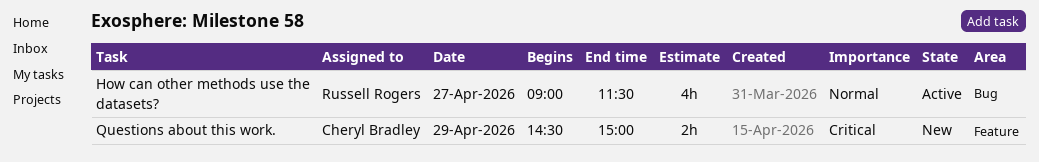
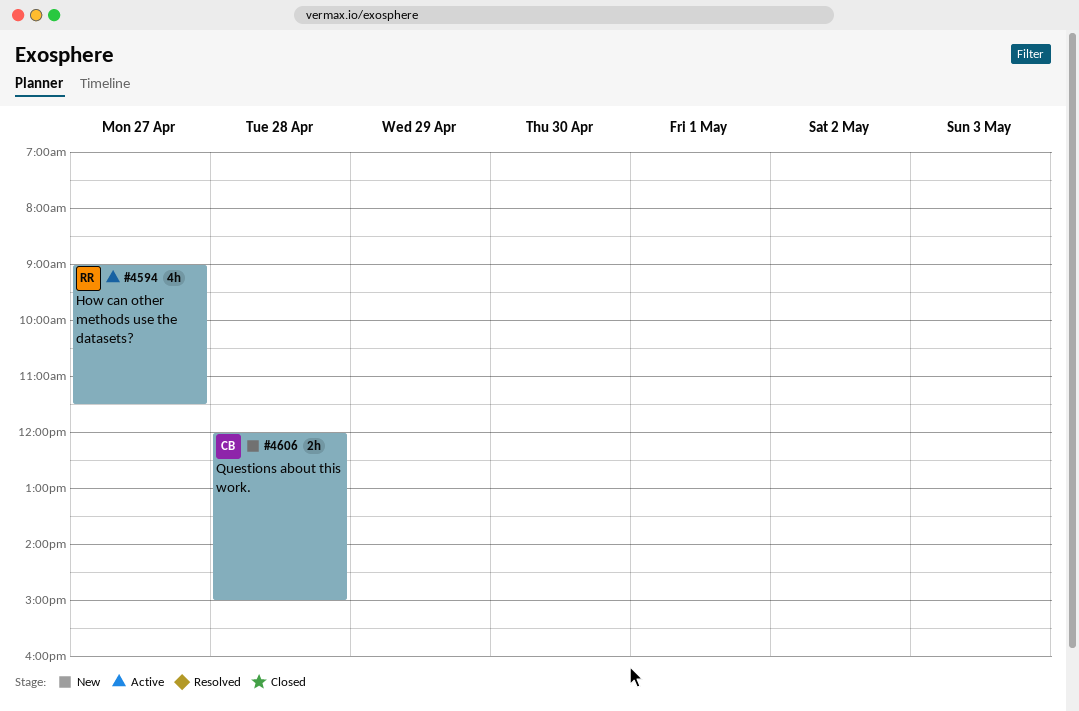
Questions about this work., day: Apr 29 -> Apr 28
Questions about this work., begins: 14:30 -> 12:00

